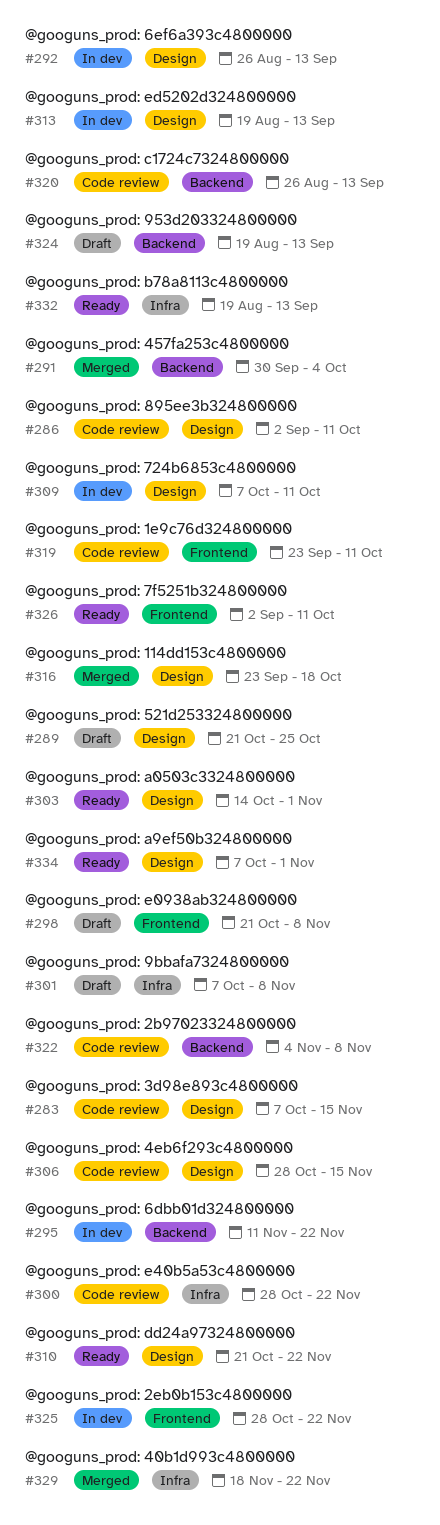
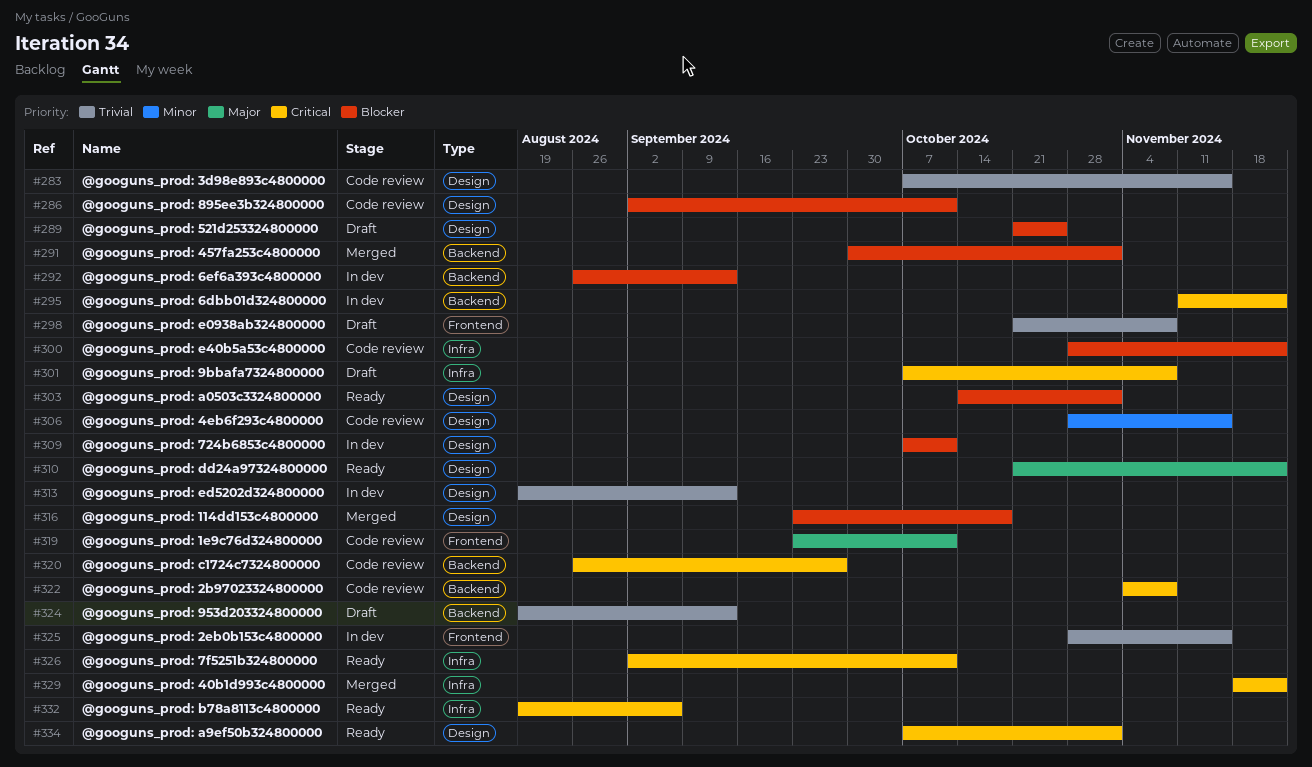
#291, due: Oct 4 -> Nov 1
#292, label: Design -> Backend
#320, due: Sep 13 -> Sep 27
#325, due: Nov 22 -> Nov 15
#326, label: Frontend -> Infra
#332, due: Sep 13 -> Sep 6

